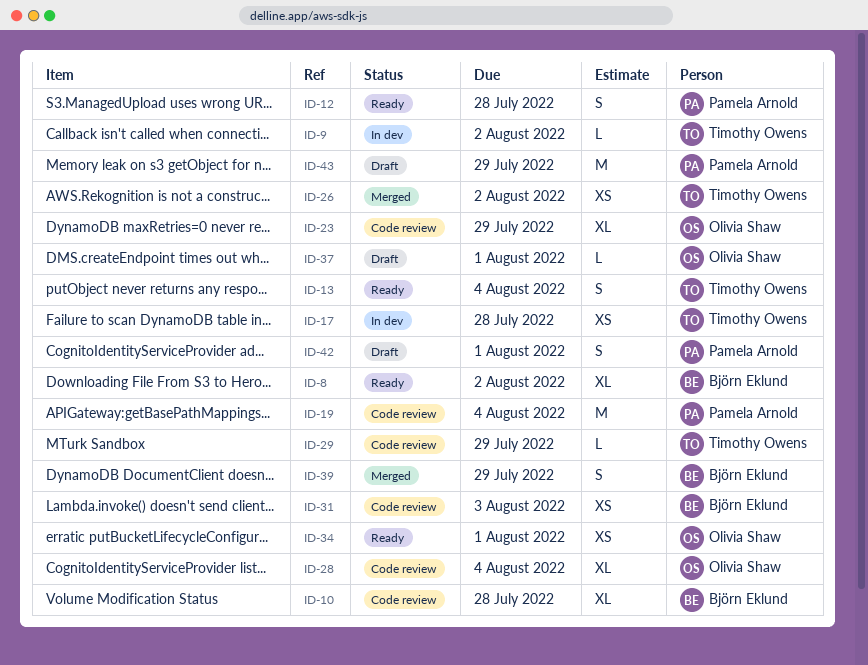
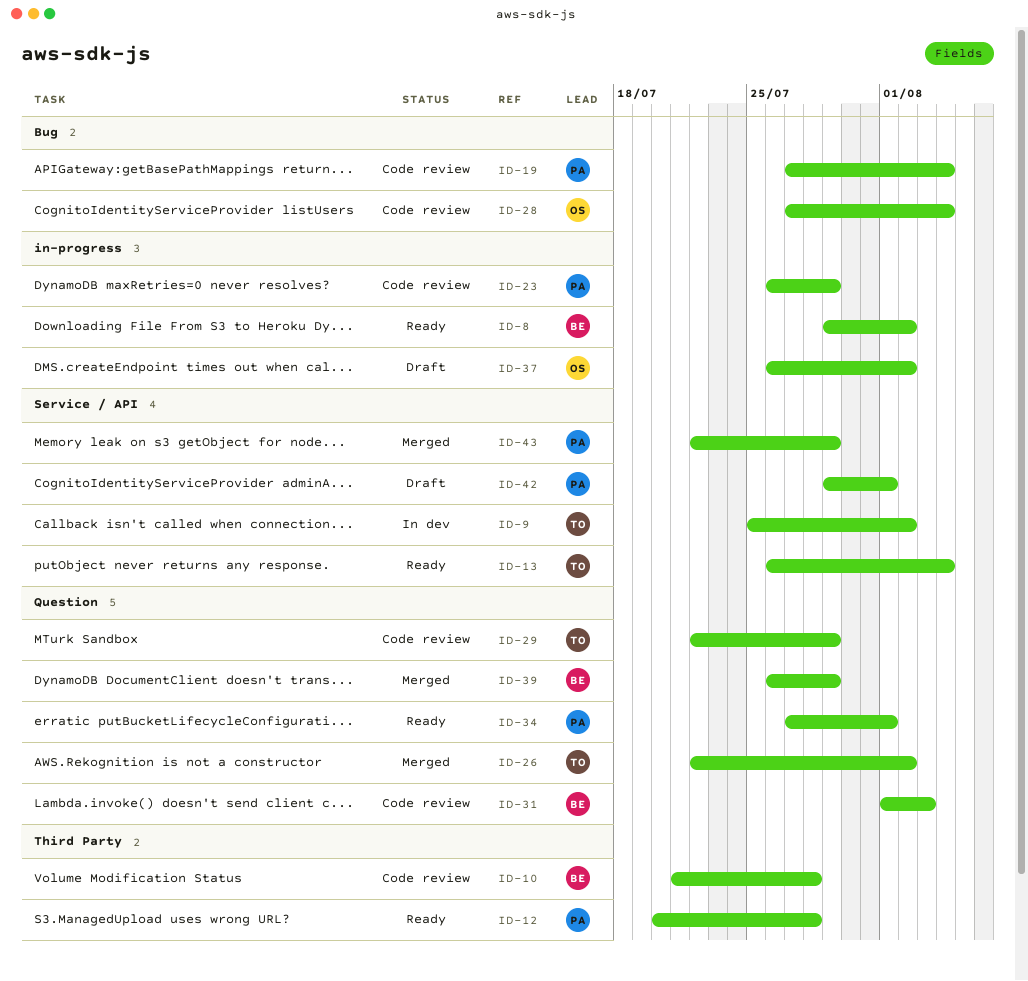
ID-17: present -> none
ID-23, owner: Olivia Shaw -> Pamela Arnold
ID-34, owner: Olivia Shaw -> Pamela Arnold
ID-37, due: Aug 1 -> Aug 2
ID-43, status: Draft -> Merged

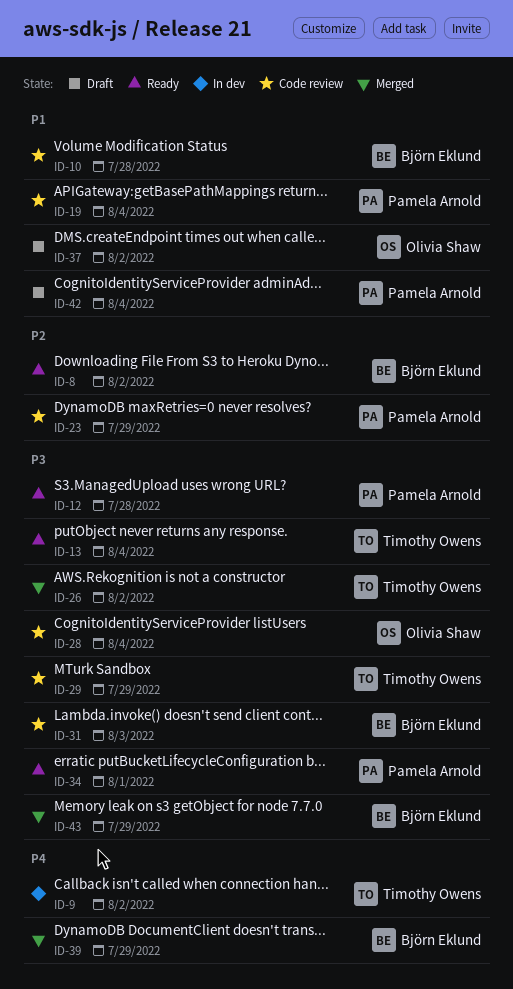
ID-42, due: Aug 1 -> Aug 4
ID-43, owner: Pamela Arnold -> Björn Eklund

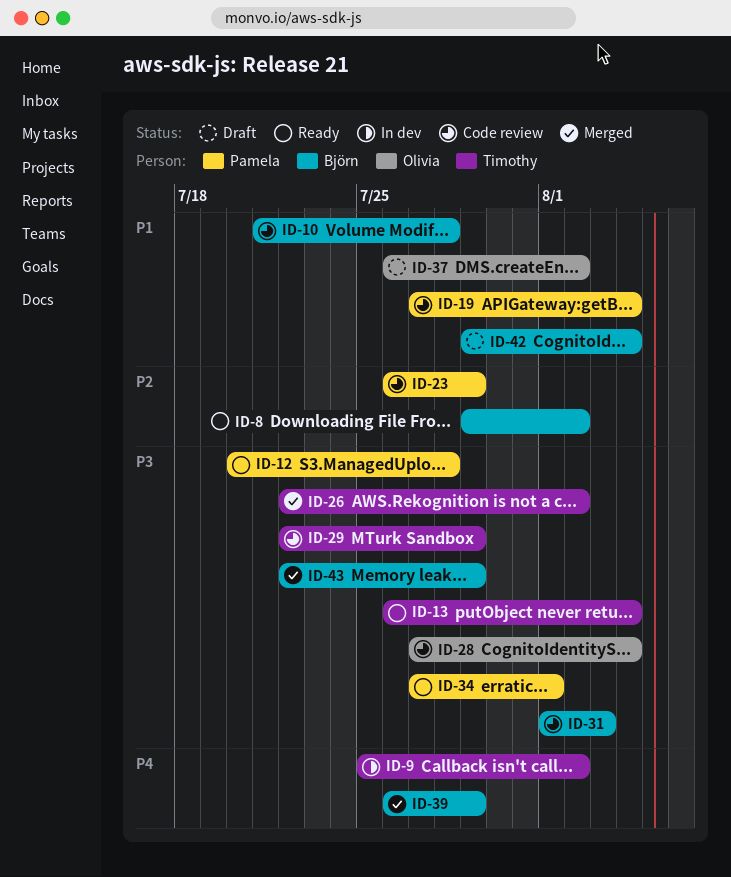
ID-42, owner: Pamela Arnold -> Björn Eklund

